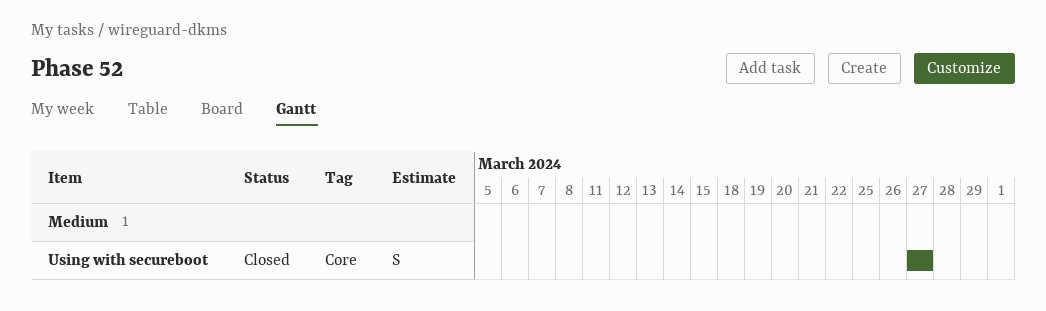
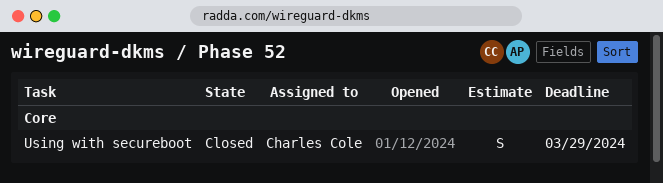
Using with secureboot, due: Mar 27 -> Mar 29

